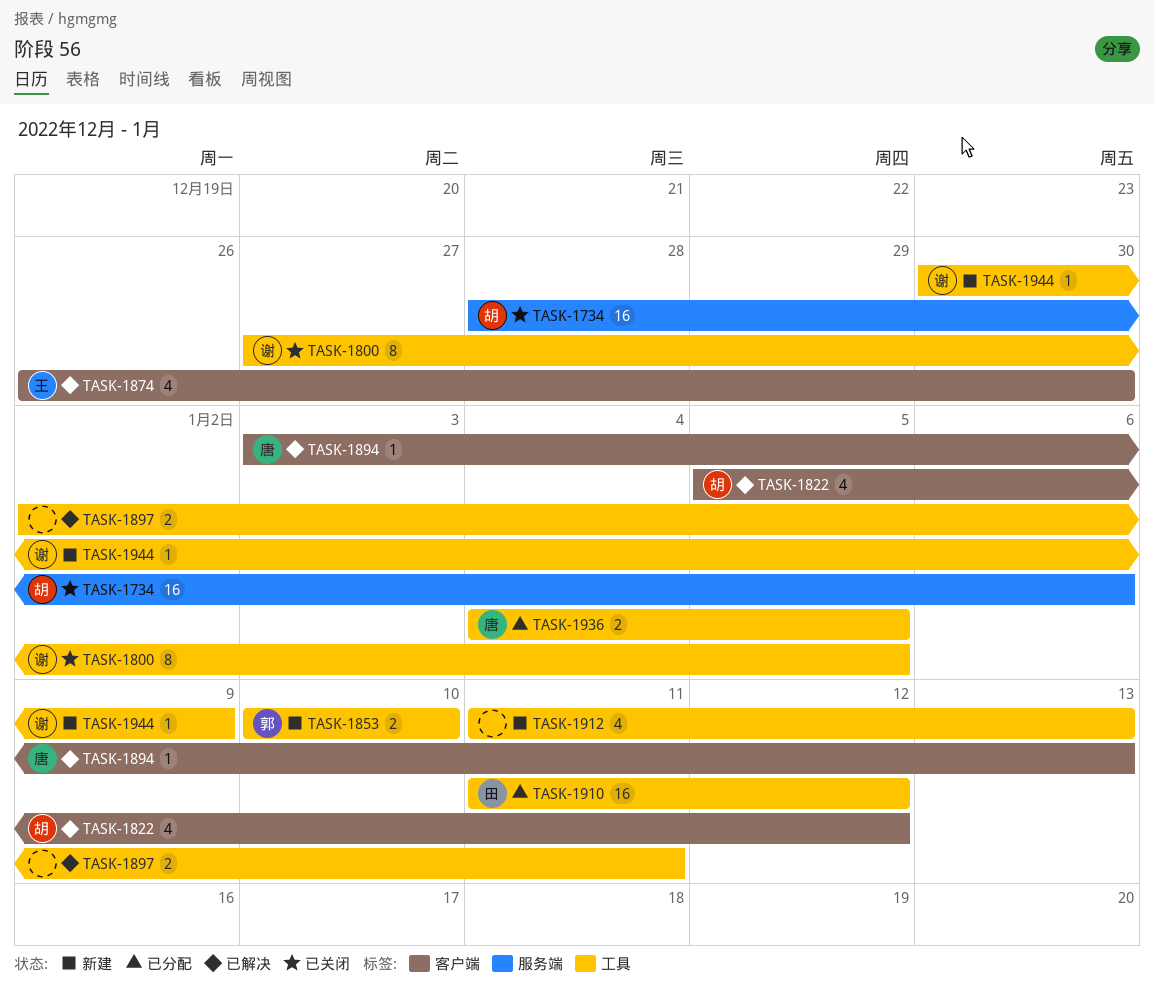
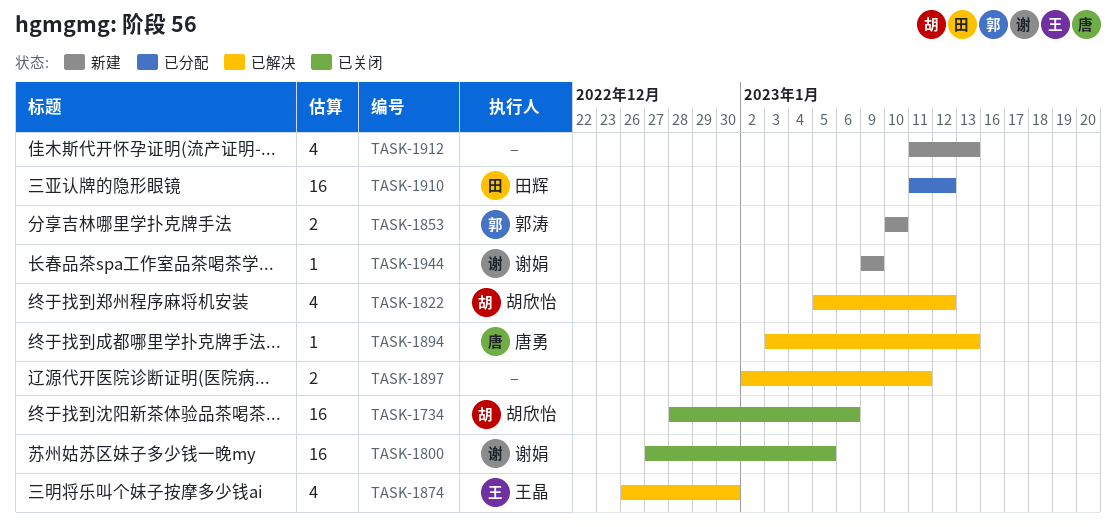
TASK-1800, estimate: 8 -> 16
TASK-1936: present -> none
TASK-1944, start: Dec 30 -> Jan 9

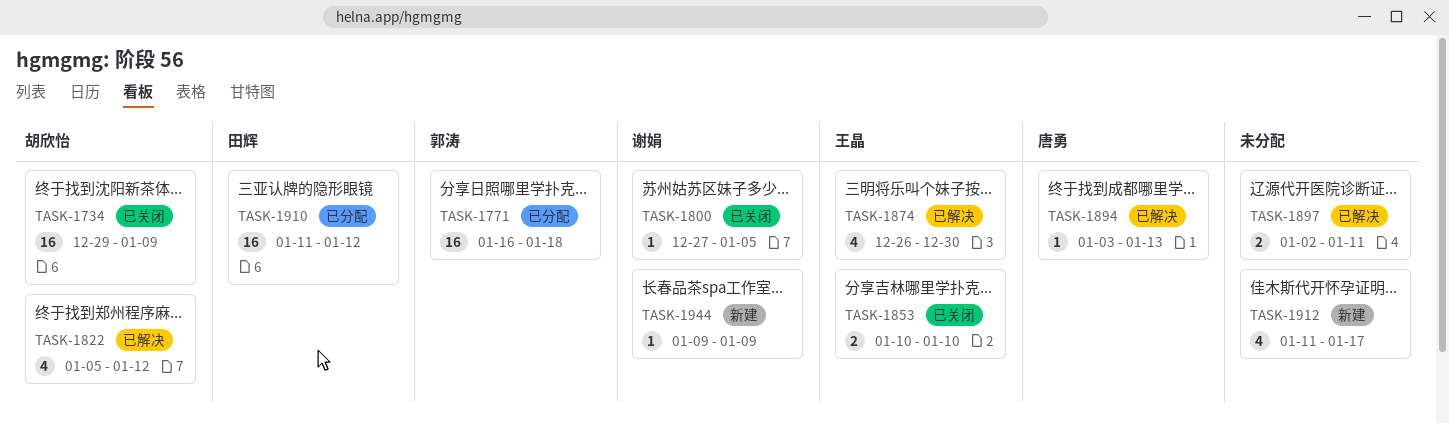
TASK-1734, start: Dec 28 -> Dec 29
TASK-1734, due: Jan 6 -> Jan 9
TASK-1771: none -> present
TASK-1800, estimate: 16 -> 1
TASK-1853, status: 新建 -> 已关闭
TASK-1853, owner: 郭涛 -> 王晶
TASK-1912, due: Jan 13 -> Jan 17

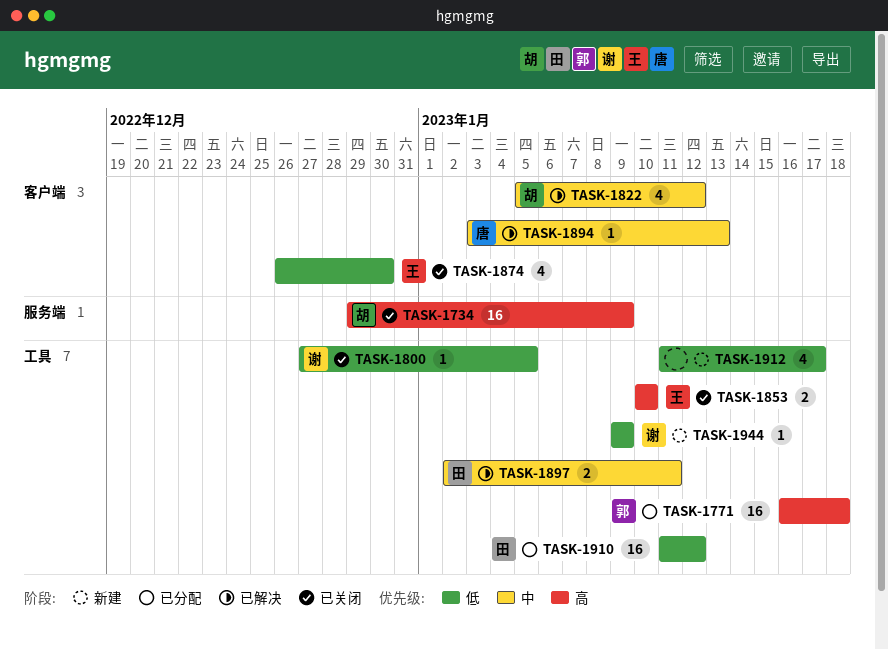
TASK-1874, status: 已解决 -> 已关闭
TASK-1897, owner: none -> 田辉

